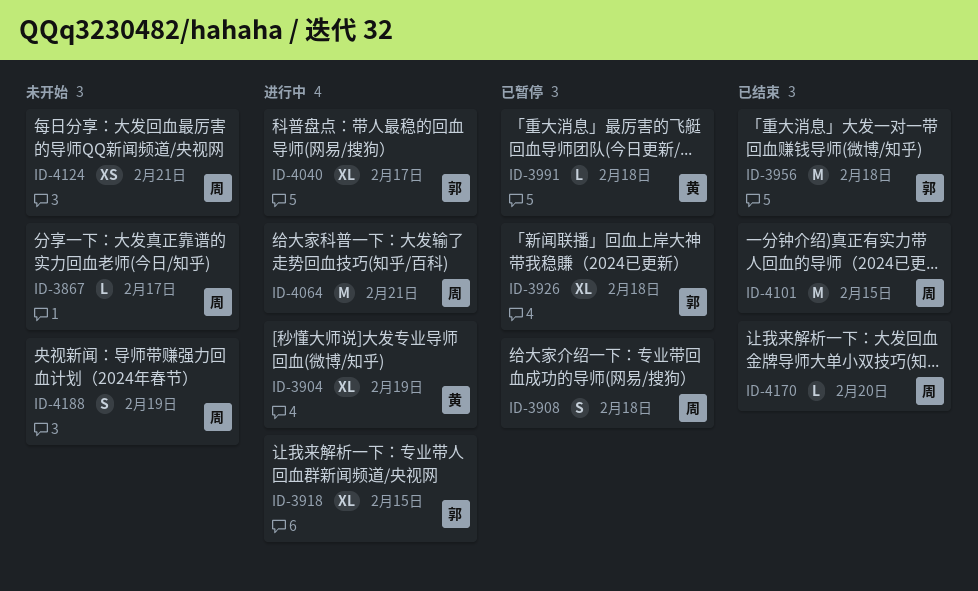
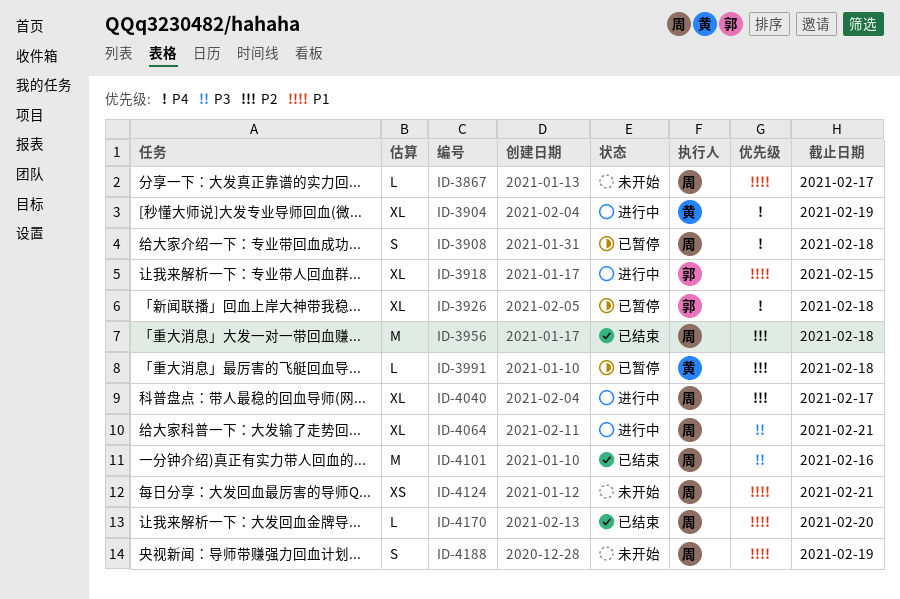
ID-3956, owner: 郭 -> 周
ID-4040, owner: 郭 -> 周
ID-4064, estimate: M -> XL
ID-4101, due: Feb 15 -> Feb 16

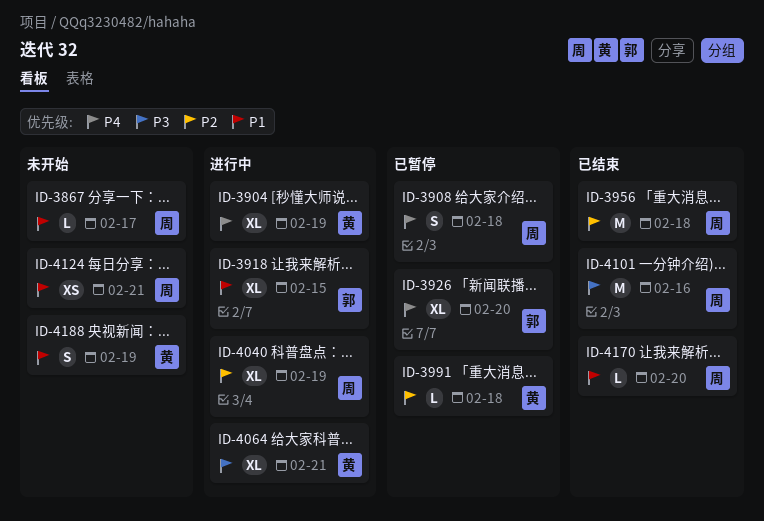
ID-3926, due: Feb 18 -> Feb 20
ID-4040, due: Feb 17 -> Feb 19
ID-4064, owner: 周 -> 黄
ID-4188, owner: 周 -> 黄

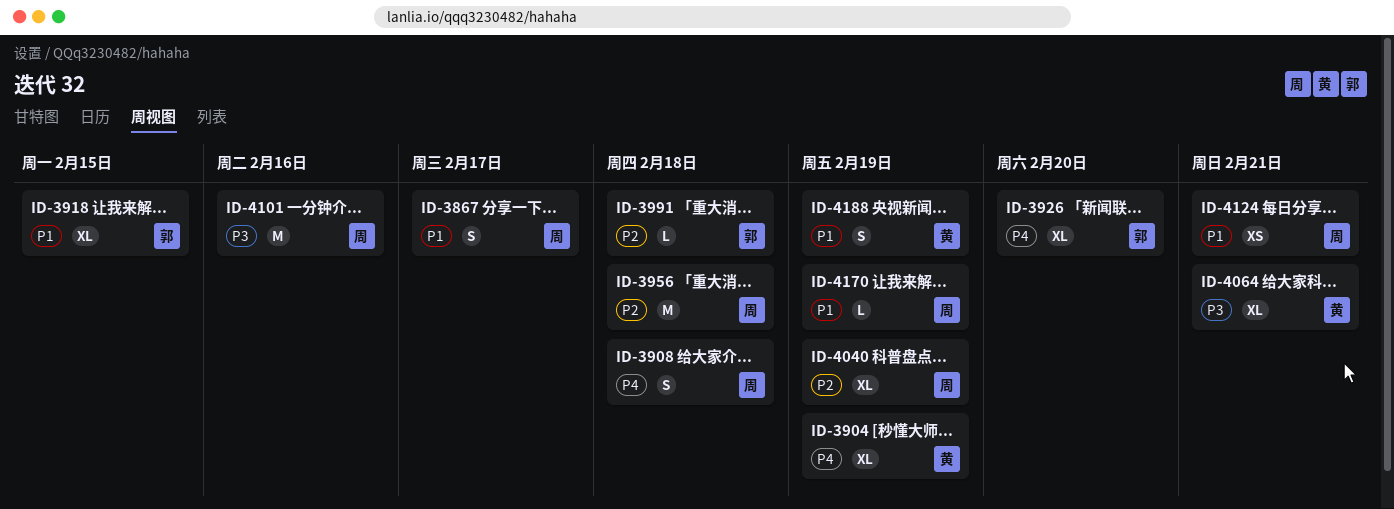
ID-3867, estimate: L -> S
ID-3991, owner: 黄 -> 郭
ID-4170, due: Feb 20 -> Feb 19

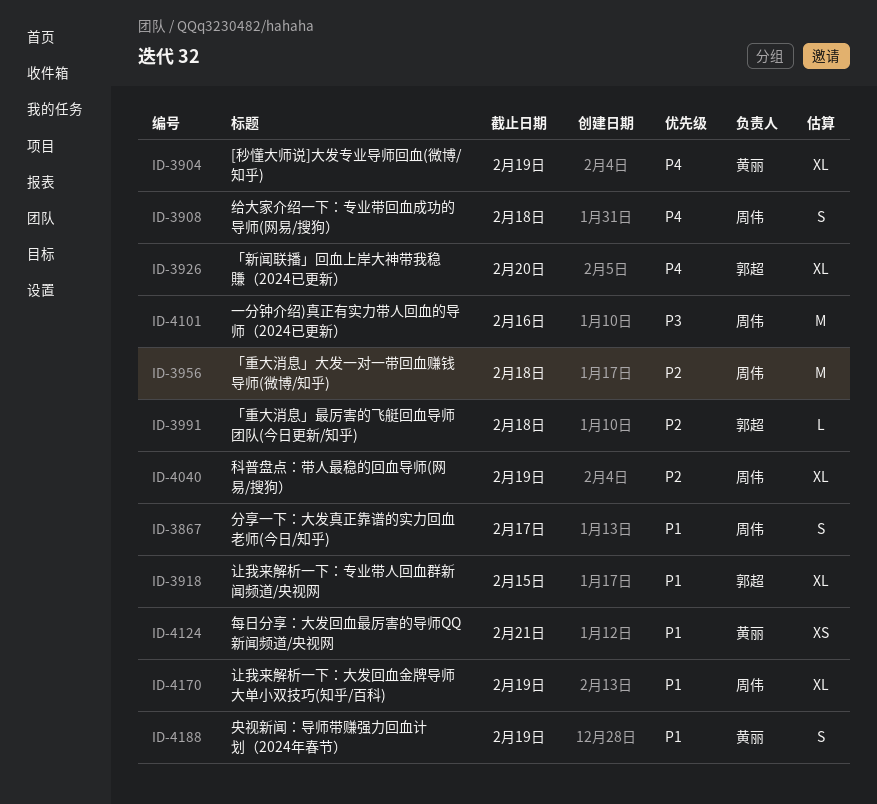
ID-4064: present -> none
ID-4124, owner: 周伟 -> 黄丽
ID-4170, estimate: L -> XL

